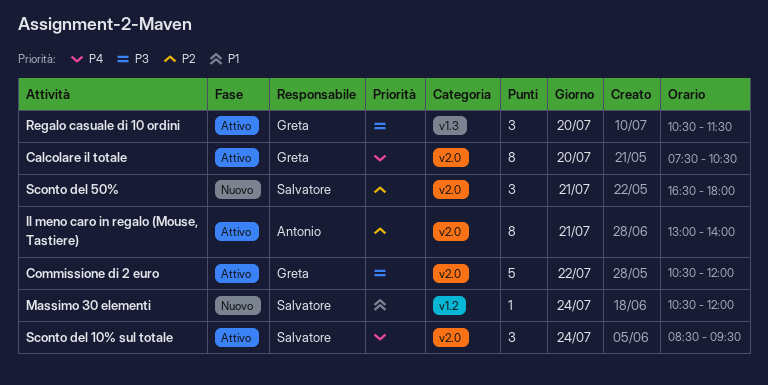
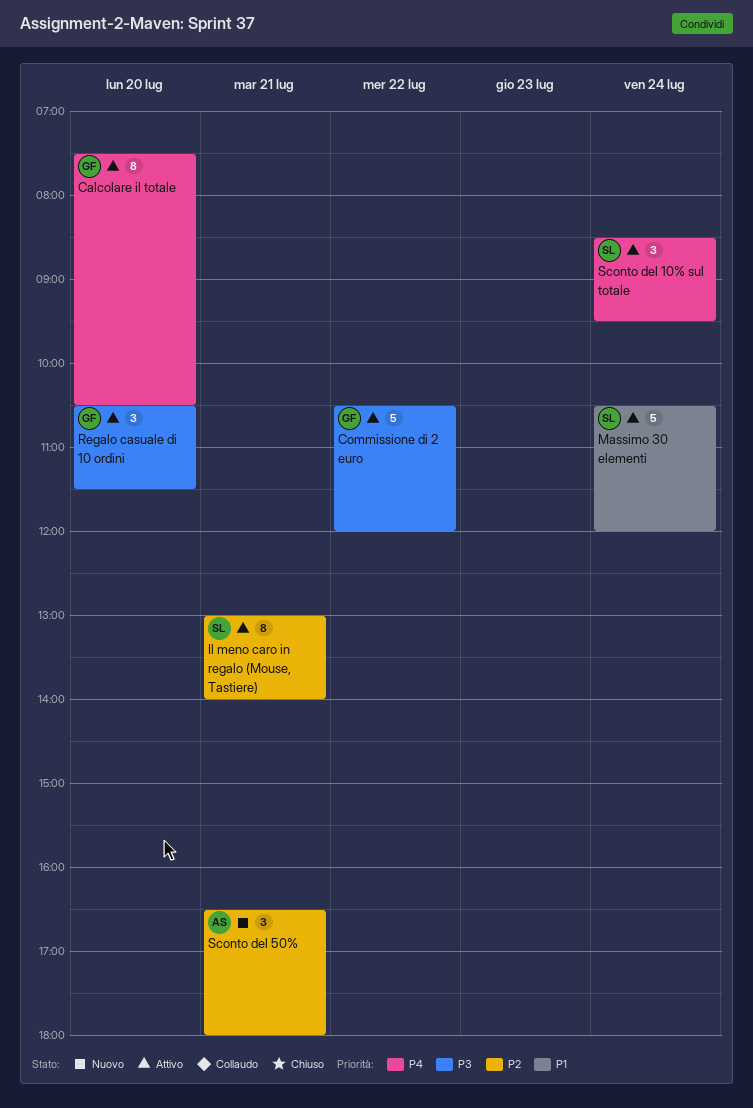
Il meno caro in regalo (Mouse, Tastiere), owner: Antonio -> Salvatore
Massimo 30 elementi, status: Nuovo -> Attivo
Massimo 30 elementi, estimate: 1 -> 5
Sconto del 50%, owner: Salvatore -> Antonio

